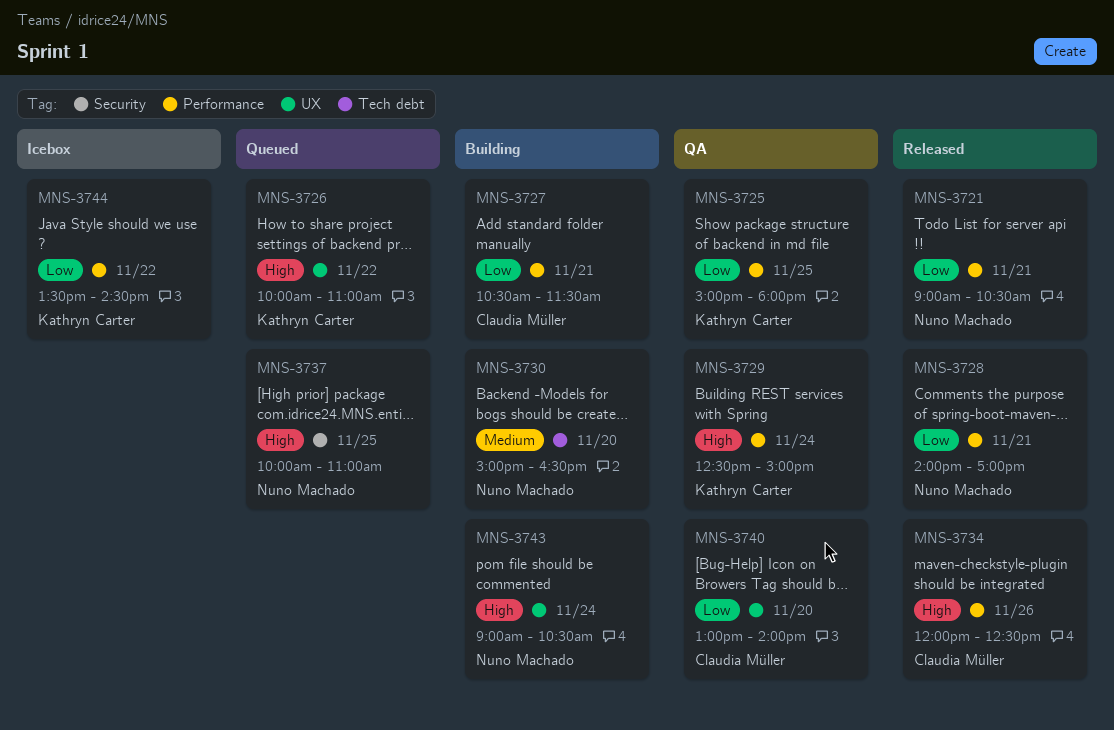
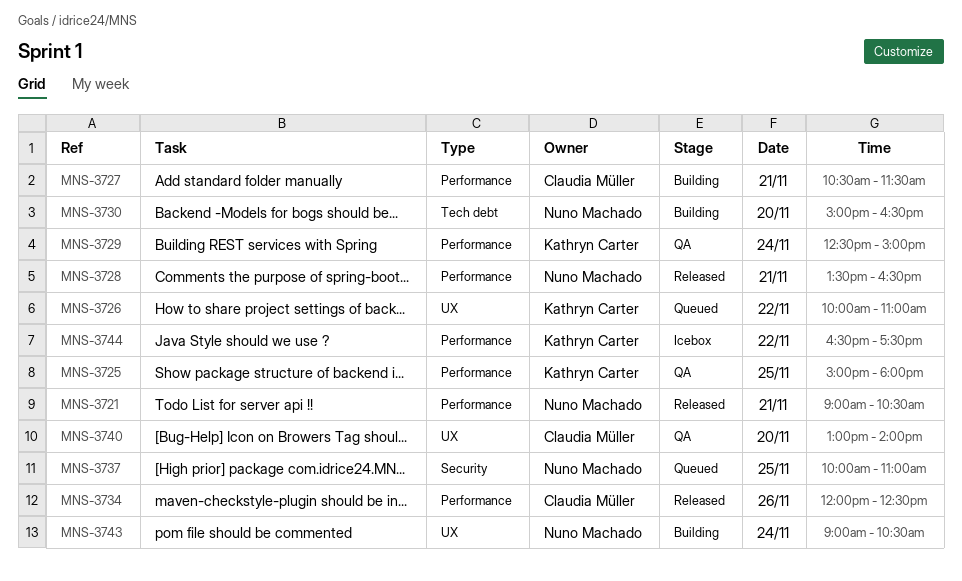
MNS-3728, begins: 14:00 -> 13:30
MNS-3728, ends: 17:00 -> 16:30
MNS-3744, begins: 13:30 -> 16:30
MNS-3744, ends: 14:30 -> 17:30

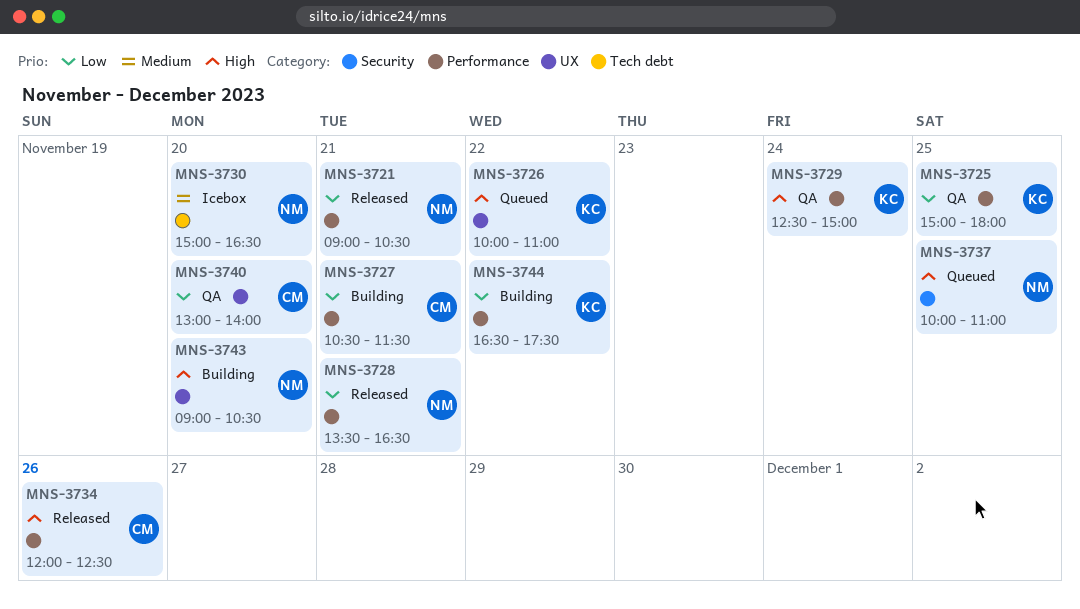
MNS-3730, status: Building -> Icebox
MNS-3743, day: Nov 24 -> Nov 20
MNS-3744, status: Icebox -> Building

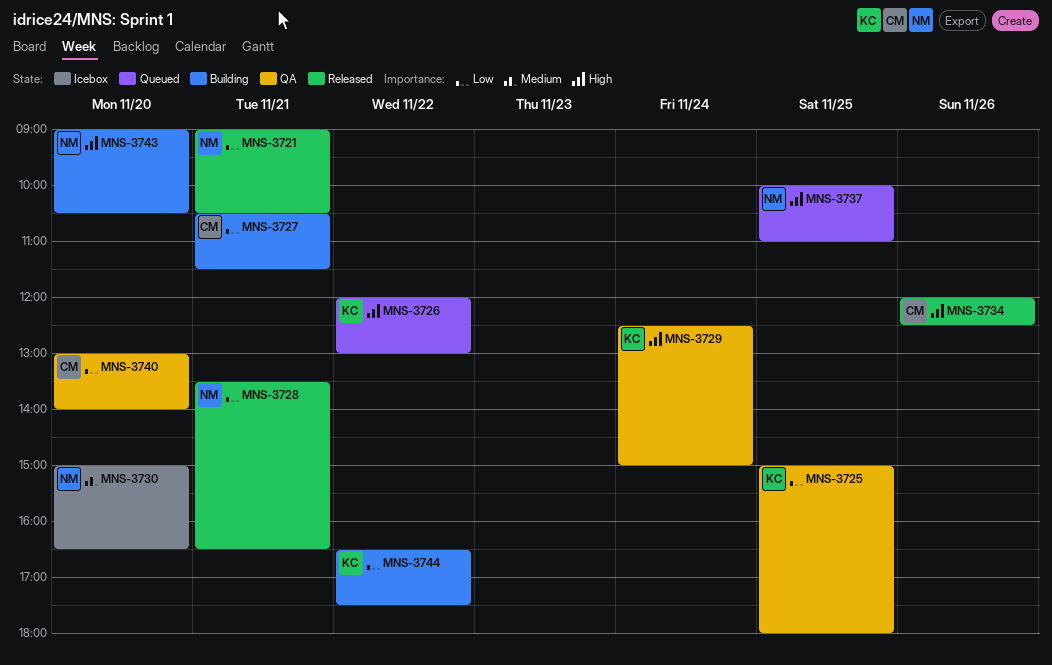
MNS-3726, begins: 10:00 -> 12:00
MNS-3726, ends: 11:00 -> 13:00

